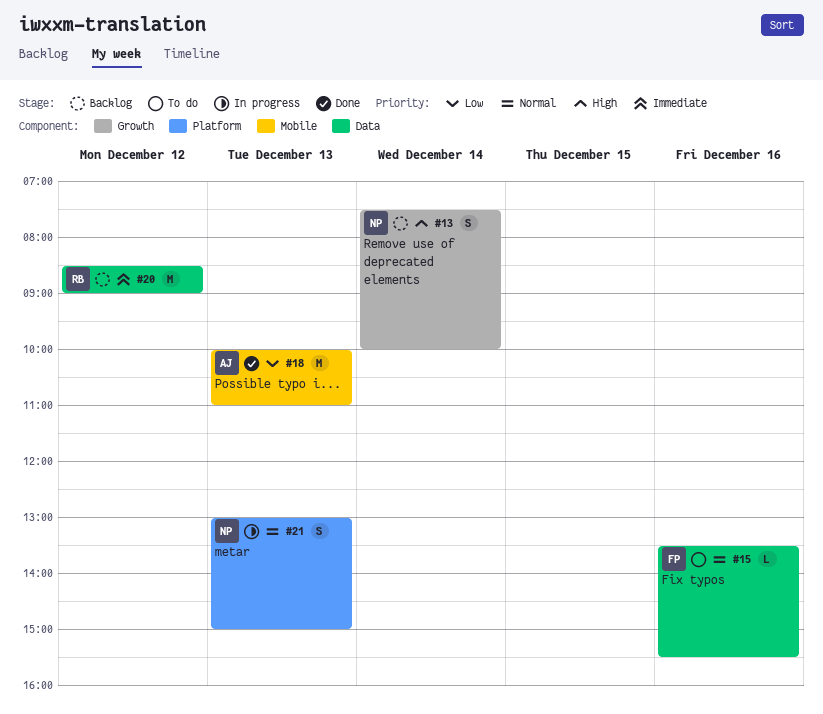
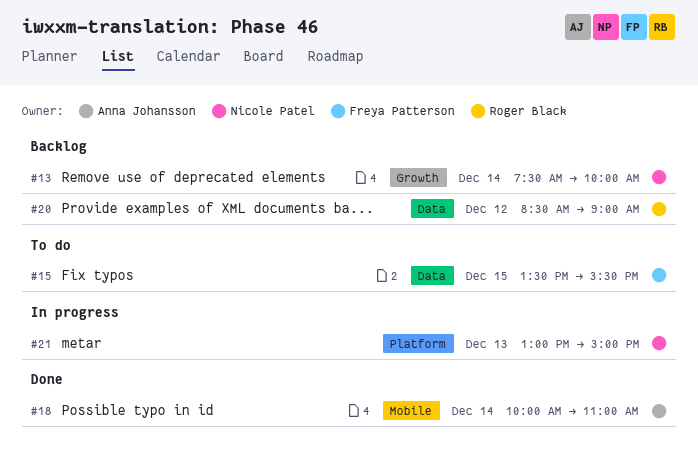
#15, day: Dec 16 -> Dec 15
#18, day: Dec 13 -> Dec 14

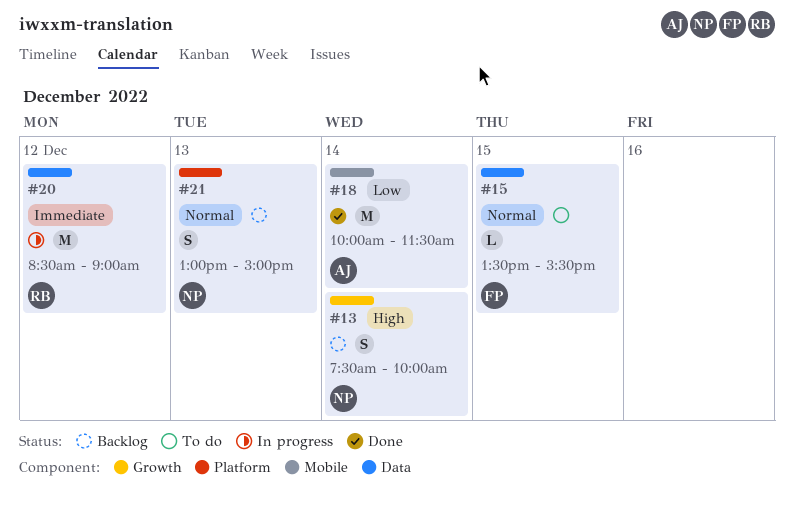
#18, ends: 11:00 -> 11:30
#20, status: Backlog -> In progress
#21, status: In progress -> Backlog

